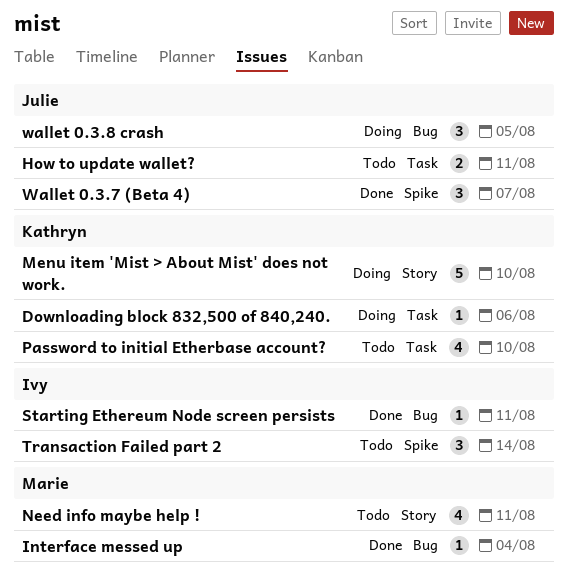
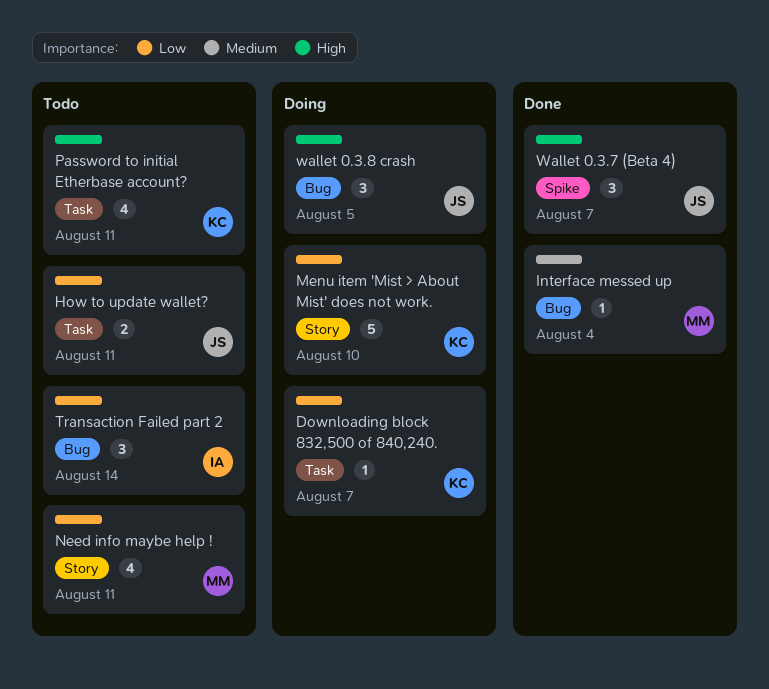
Downloading block 832,500 of 840,240., due: Aug 6 -> Aug 7
Password to initial Etherbase account?, due: Aug 10 -> Aug 11
Starting Ethereum Node screen persists: present -> none
Transaction Failed part 2, label: Spike -> Bug

